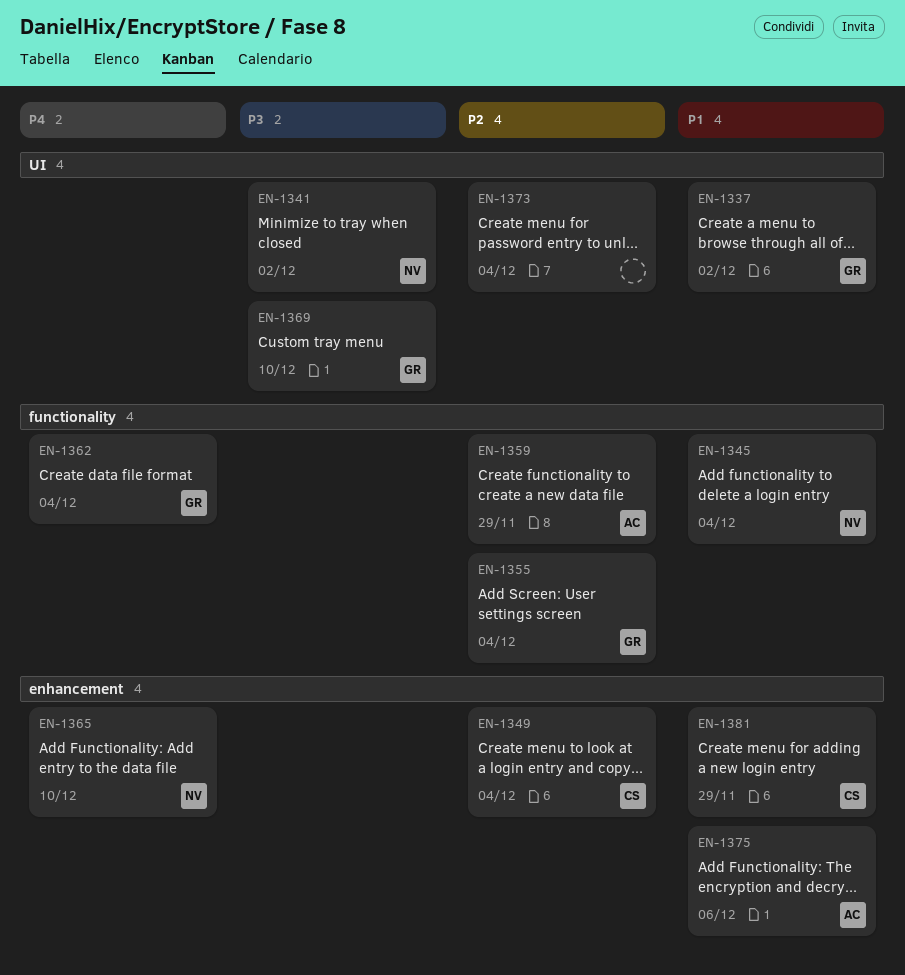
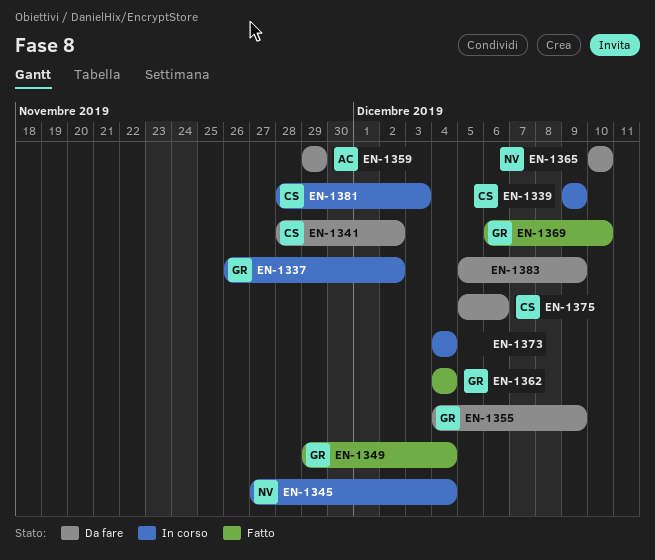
EN-1339: none -> present
EN-1341, owner: NV -> CS
EN-1349, owner: CS -> GR
EN-1355, due: Dec 4 -> Dec 9
EN-1375, owner: AC -> CS
EN-1381, due: Nov 29 -> Dec 3
EN-1383: none -> present

